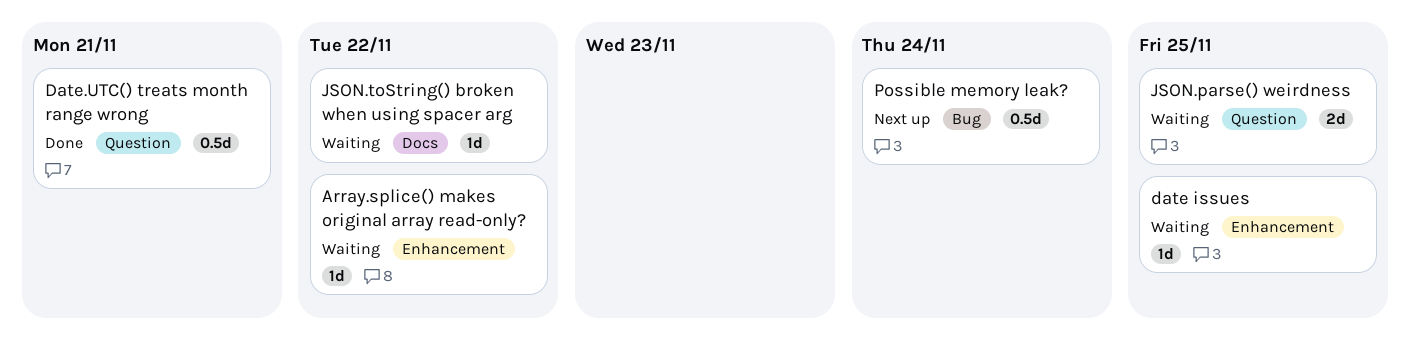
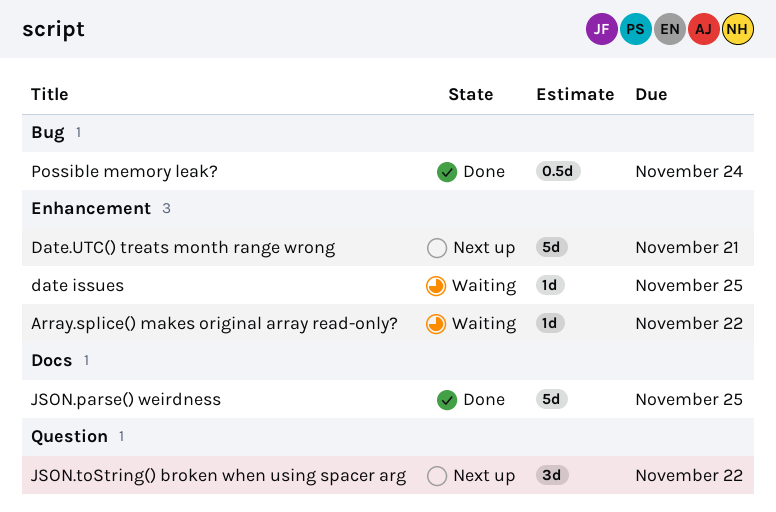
Date.UTC() treats month range wrong, status: Done -> Next up
Date.UTC() treats month range wrong, label: Question -> Enhancement
Date.UTC() treats month range wrong, estimate: 0.5d -> 5d
JSON.parse() weirdness, status: Waiting -> Done
JSON.parse() weirdness, label: Question -> Docs
JSON.parse() weirdness, estimate: 2d -> 5d
JSON.toString() broken when using spacer arg, status: Waiting -> Next up
JSON.toString() broken when using spacer arg, label: Docs -> Question
JSON.toString() broken when using spacer arg, estimate: 1d -> 3d
Possible memory leak?, status: Next up -> Done

